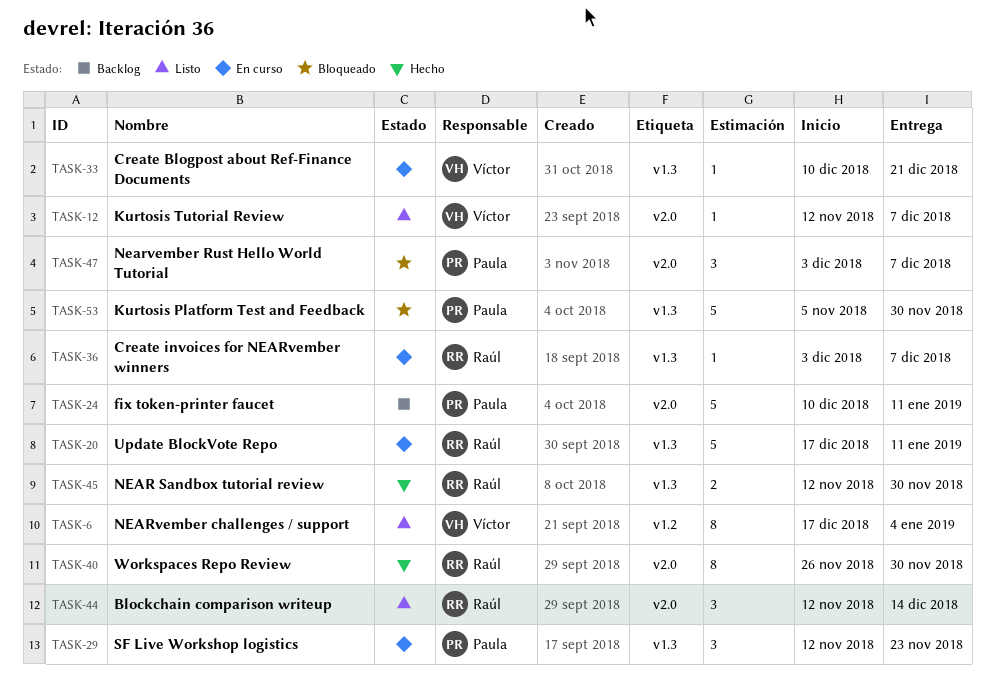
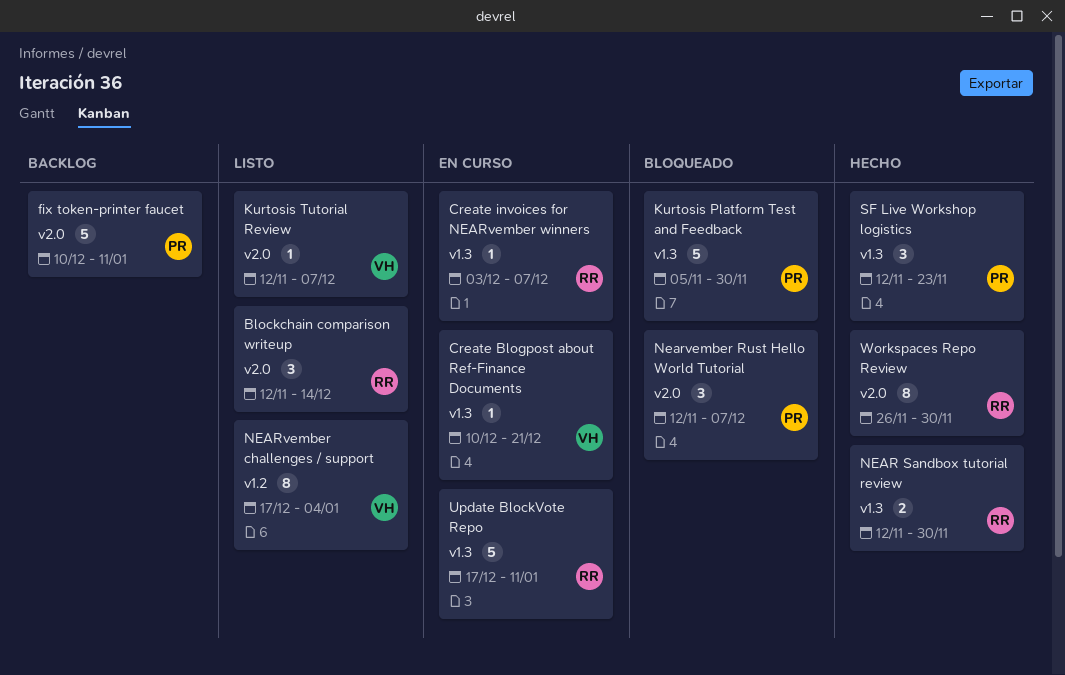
Nearvember Rust Hello World Tutorial, start: Dec 3 -> Nov 12
SF Live Workshop logistics, status: En curso -> Hecho

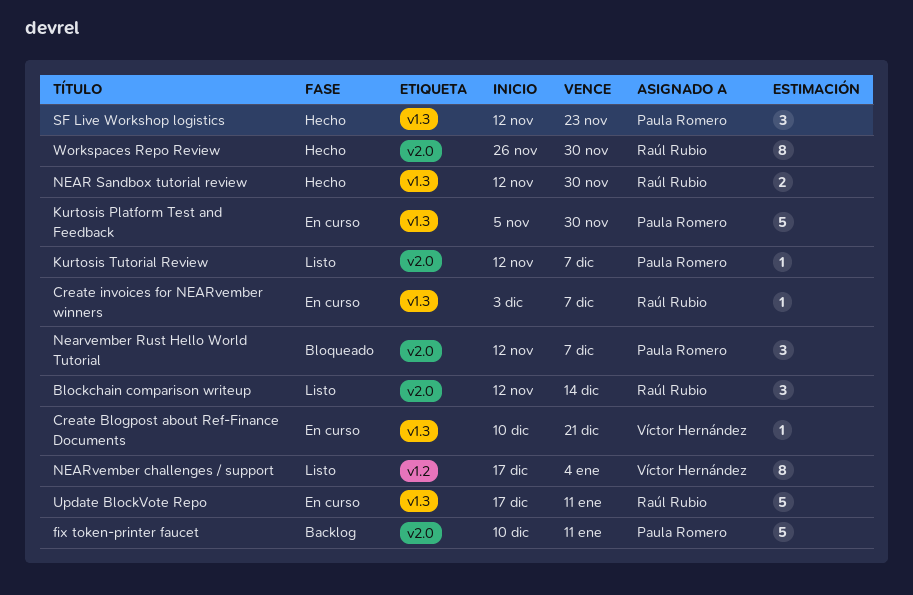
Kurtosis Platform Test and Feedback, status: Bloqueado -> En curso
Kurtosis Tutorial Review, owner: Víctor Hernández -> Paula Romero

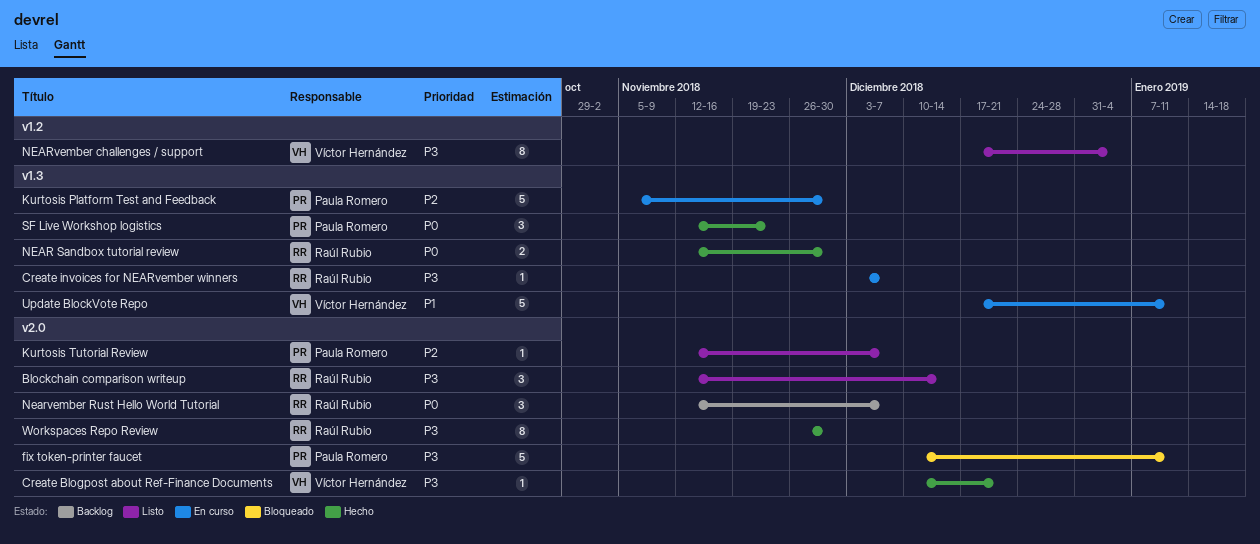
Create Blogpost about Ref-Finance Documents, status: En curso -> Hecho
Create Blogpost about Ref-Finance Documents, label: v1.3 -> v2.0
fix token-printer faucet, status: Backlog -> Bloqueado
Nearvember Rust Hello World Tutorial, status: Bloqueado -> Backlog
Nearvember Rust Hello World Tutorial, owner: Paula Romero -> Raúl Rubio
Update BlockVote Repo, owner: Raúl Rubio -> Víctor Hernández

